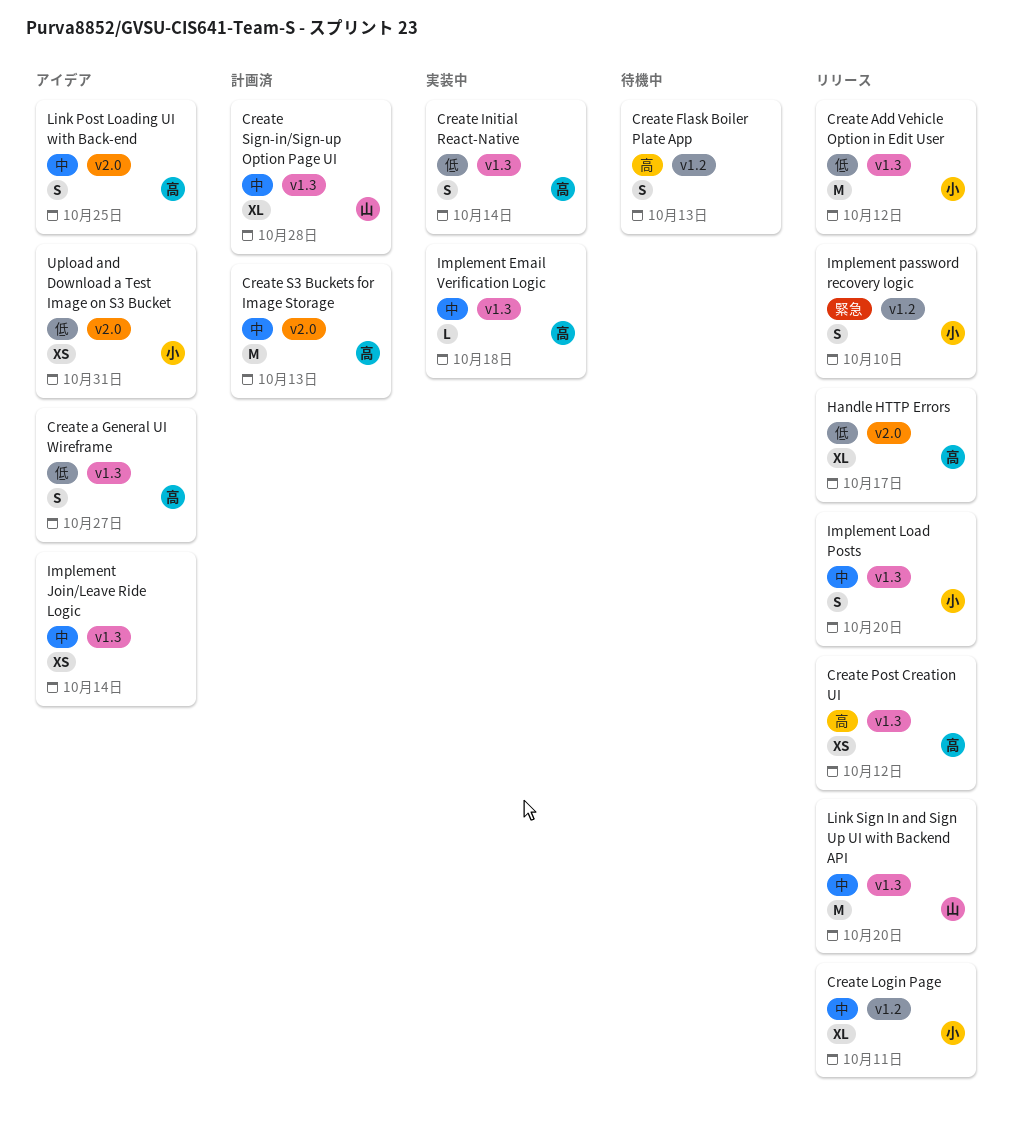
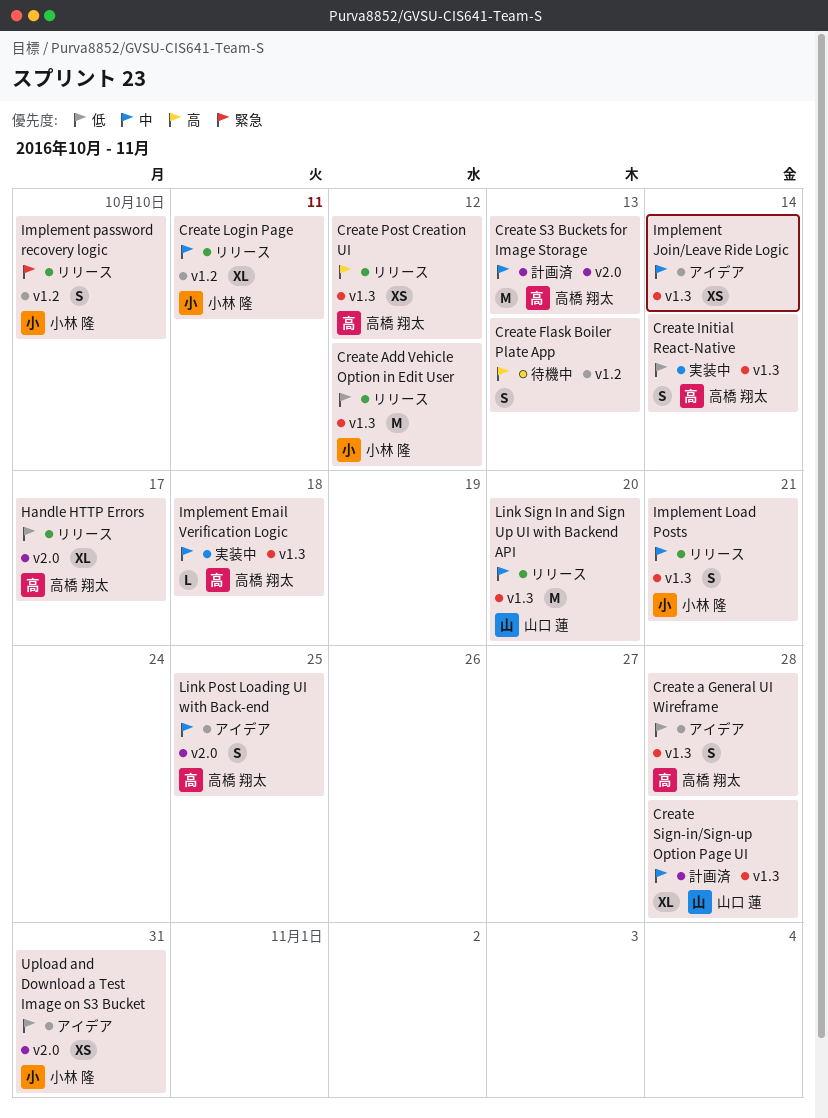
Create a General UI Wireframe, due: Oct 27 -> Oct 28
Implement Load Posts, due: Oct 20 -> Oct 21

